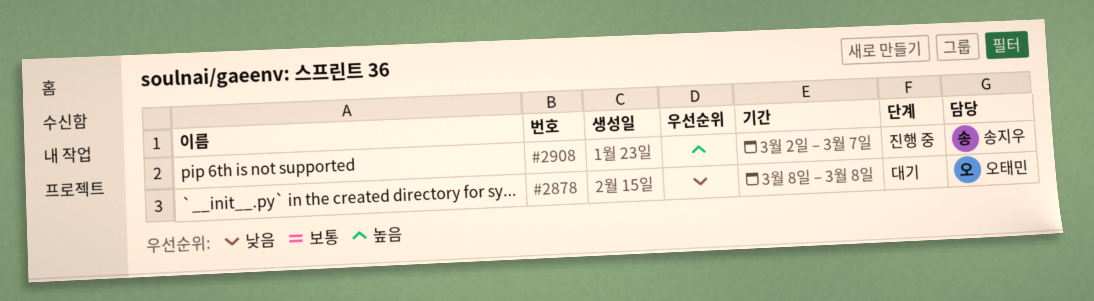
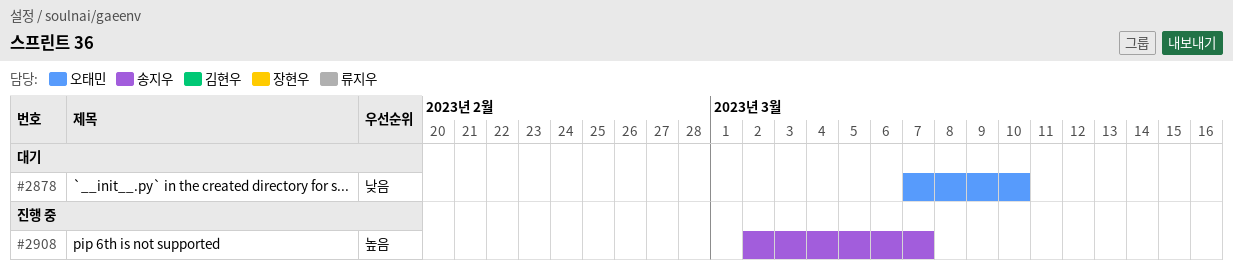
#2878, start: Mar 8 -> Mar 7
#2878, due: Mar 8 -> Mar 10

